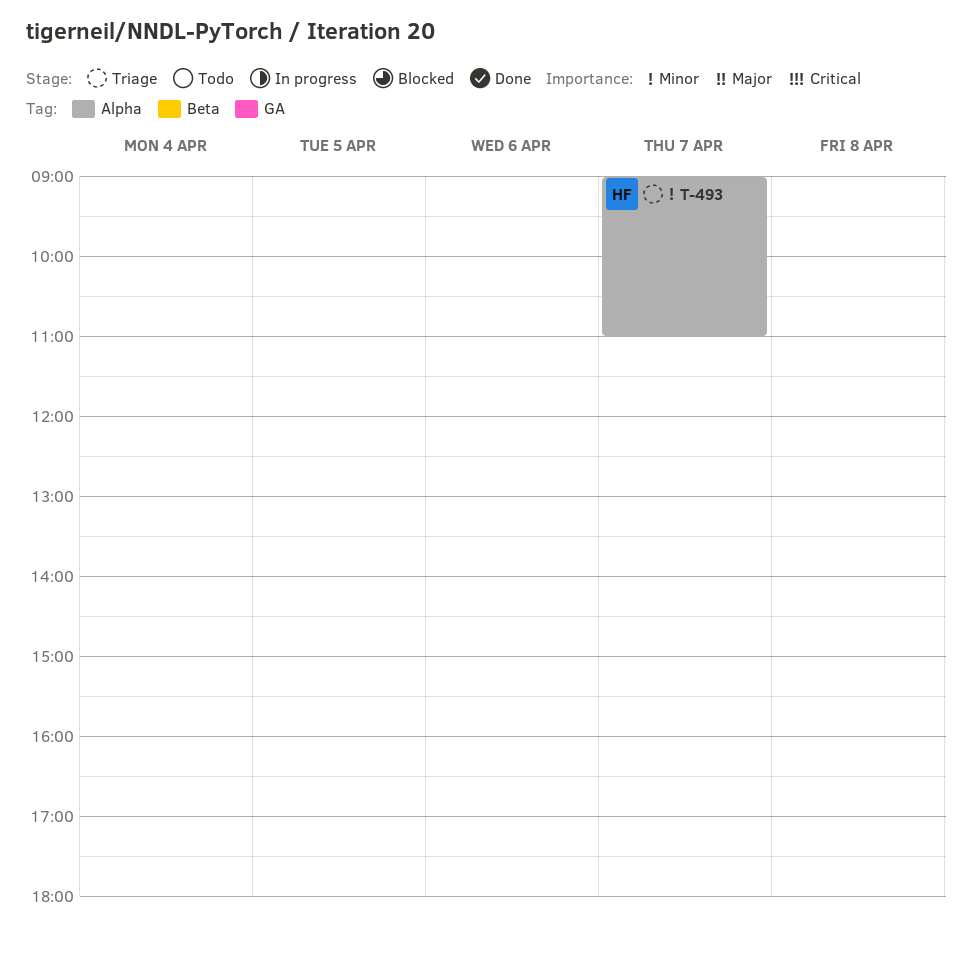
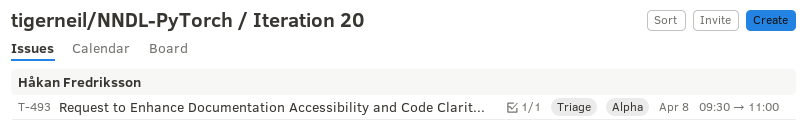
T-493, day: Apr 7 -> Apr 8
T-493, begins: 09:00 -> 09:30

